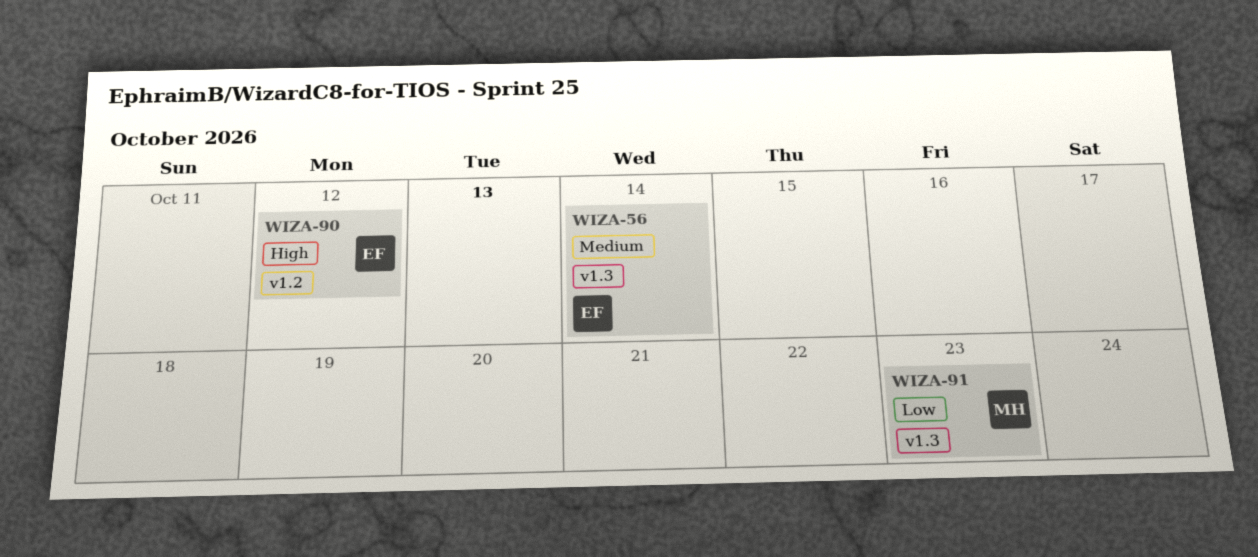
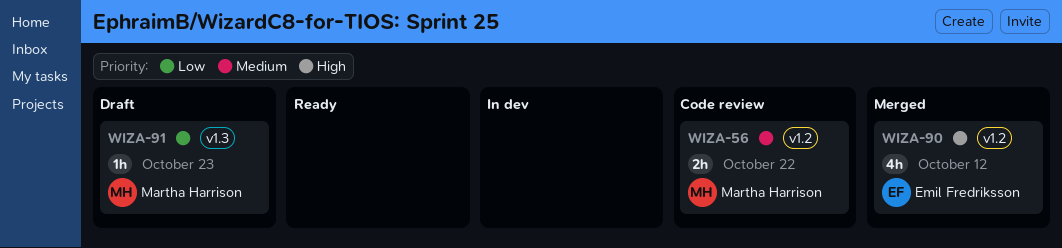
WIZA-56, owner: Emil Fredriksson -> Martha Harrison
WIZA-56, label: v1.3 -> v1.2
WIZA-56, due: Oct 14 -> Oct 22

